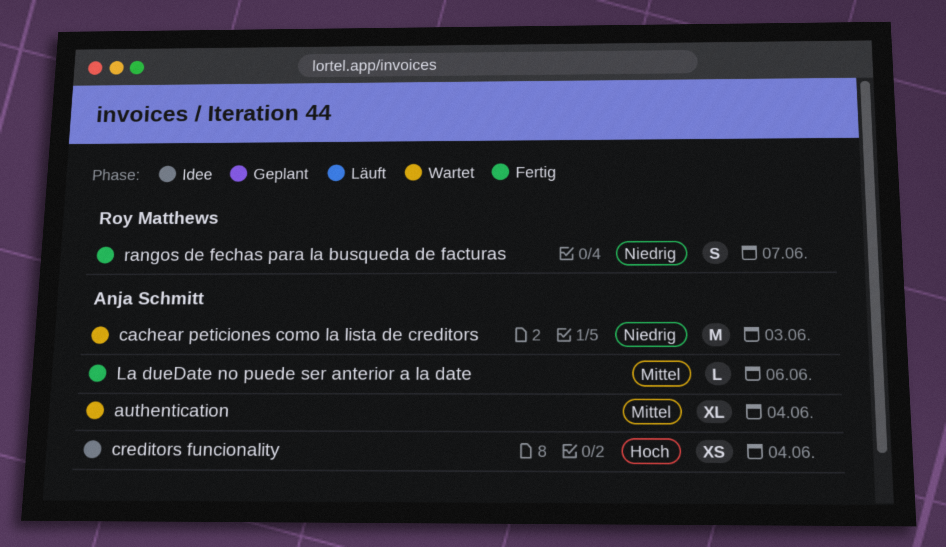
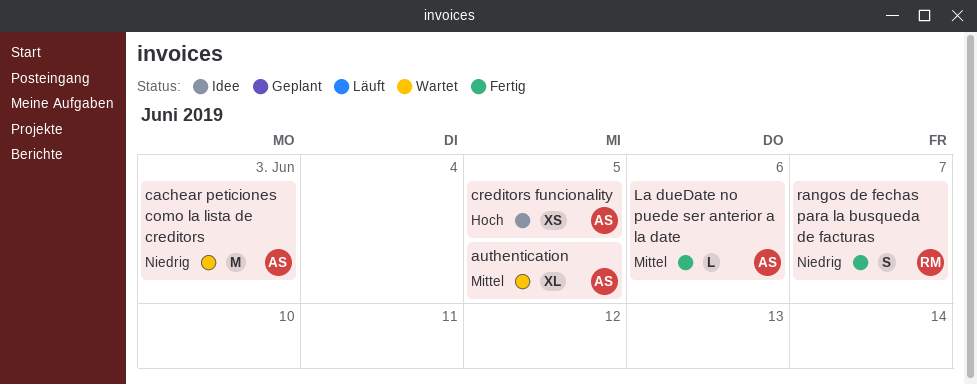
authentication, due: Jun 4 -> Jun 5
creditors funcionality, due: Jun 4 -> Jun 5

